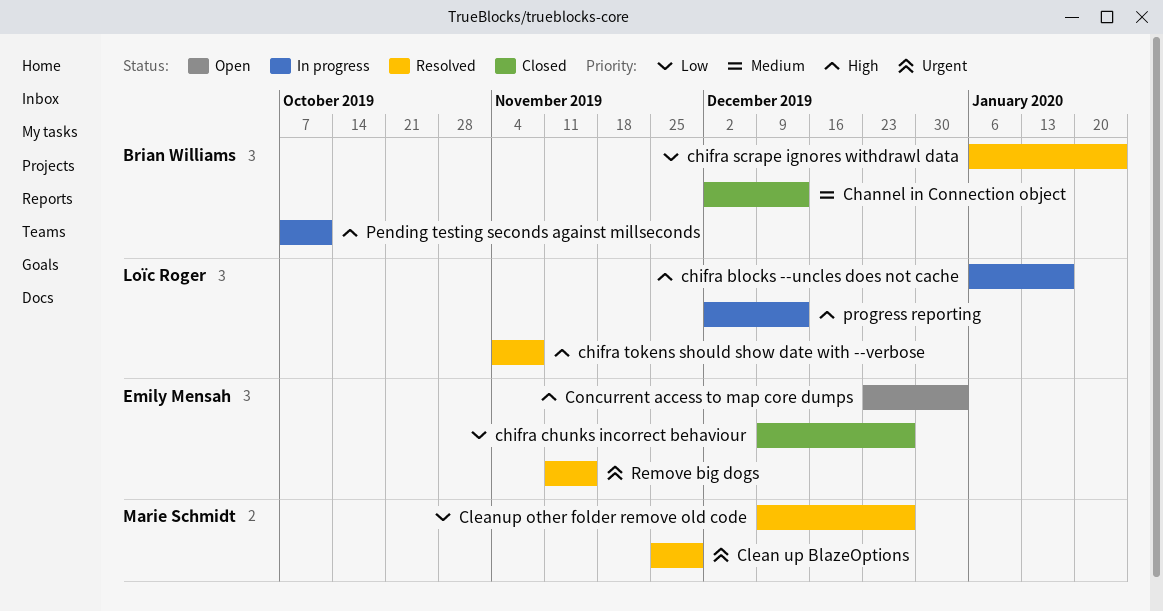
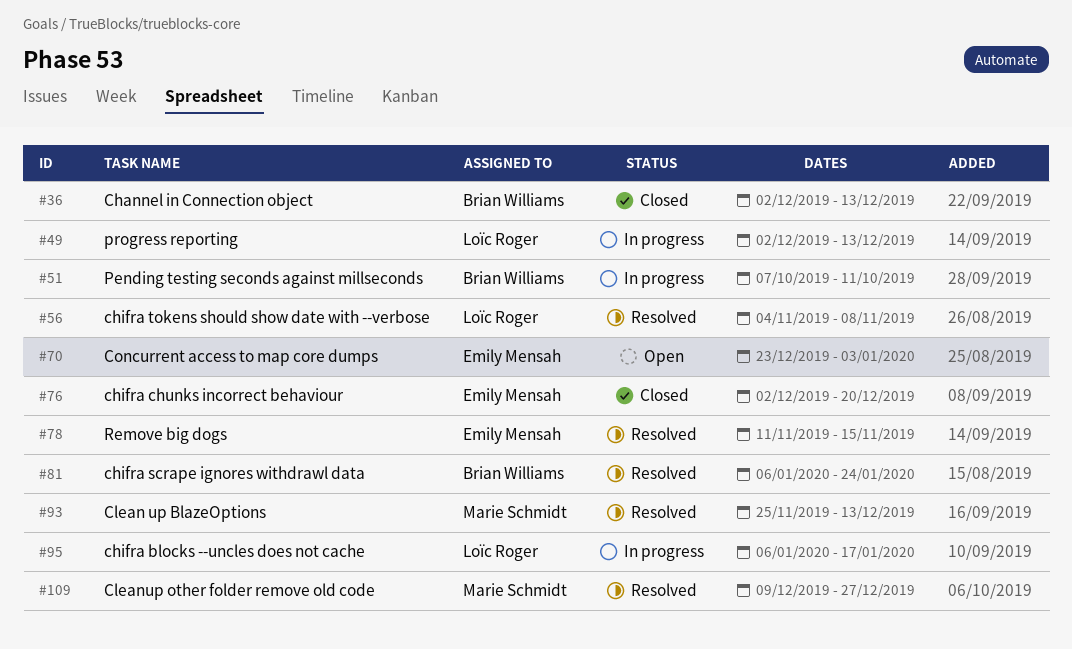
chifra chunks incorrect behaviour, start: Dec 9 -> Dec 2
chifra chunks incorrect behaviour, due: Dec 27 -> Dec 20
Clean up BlazeOptions, due: Nov 29 -> Dec 13

